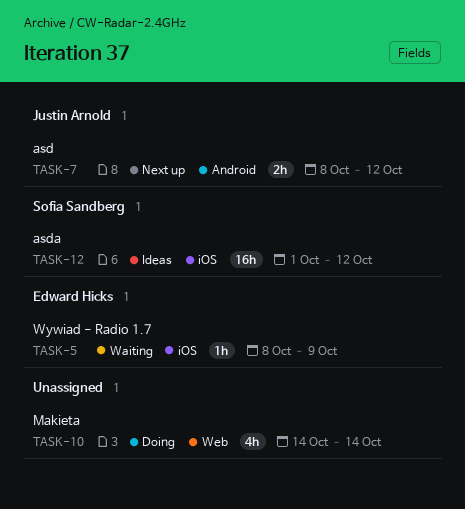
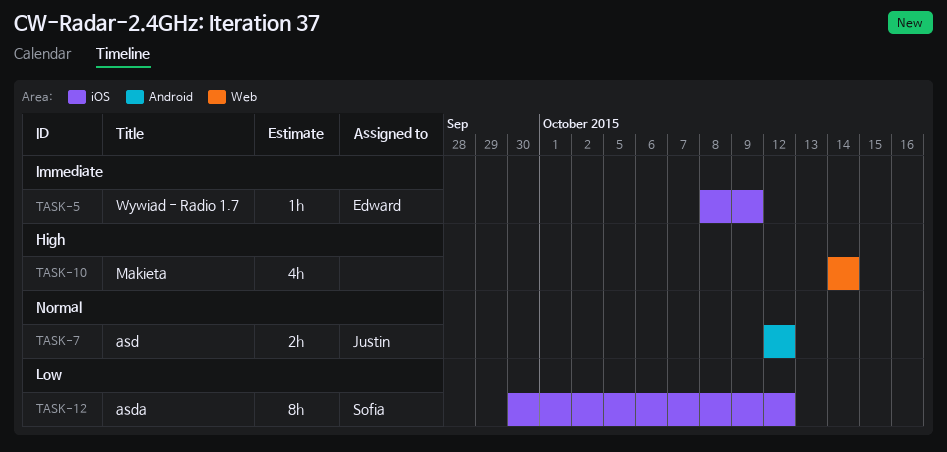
TASK-7, start: Oct 8 -> Oct 12
TASK-12, estimate: 16h -> 8h
TASK-12, start: Oct 1 -> Sep 30

